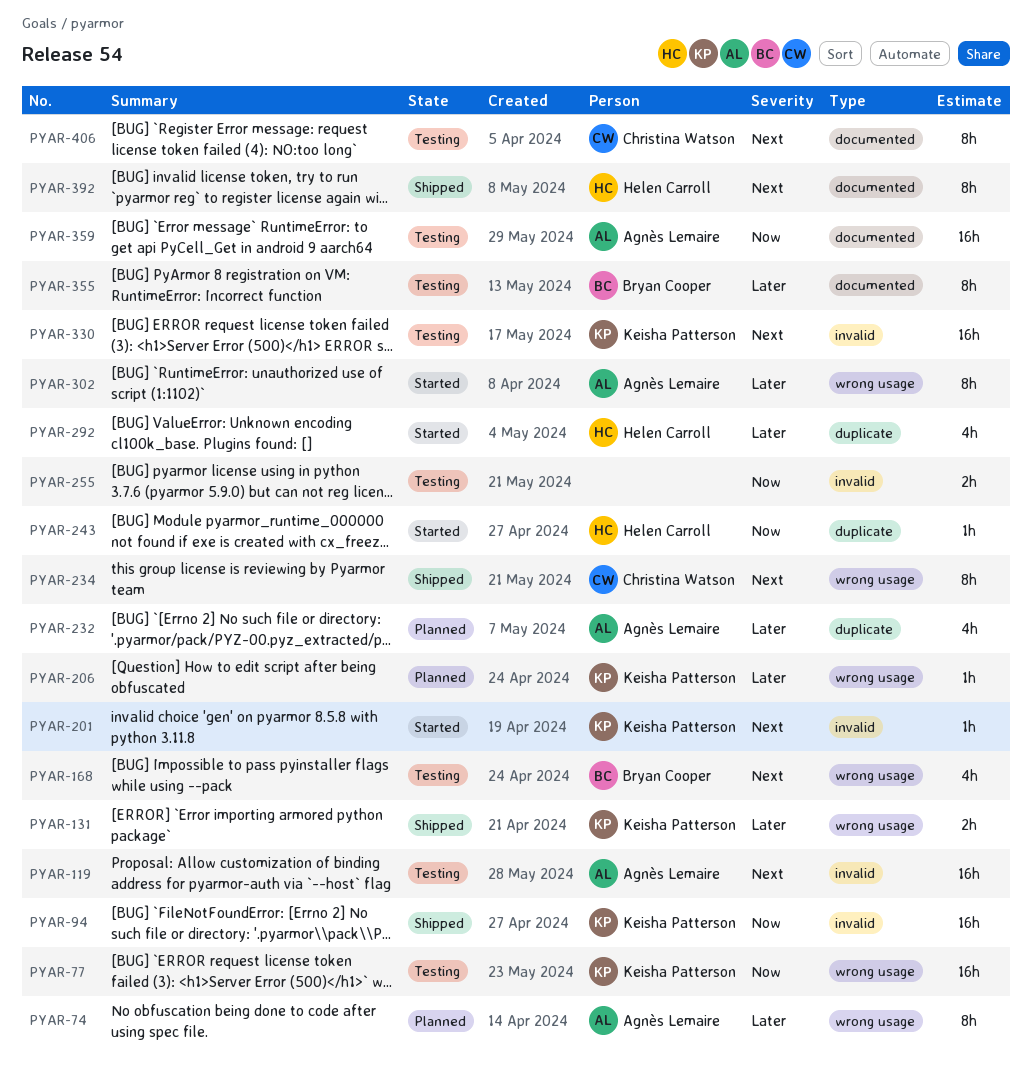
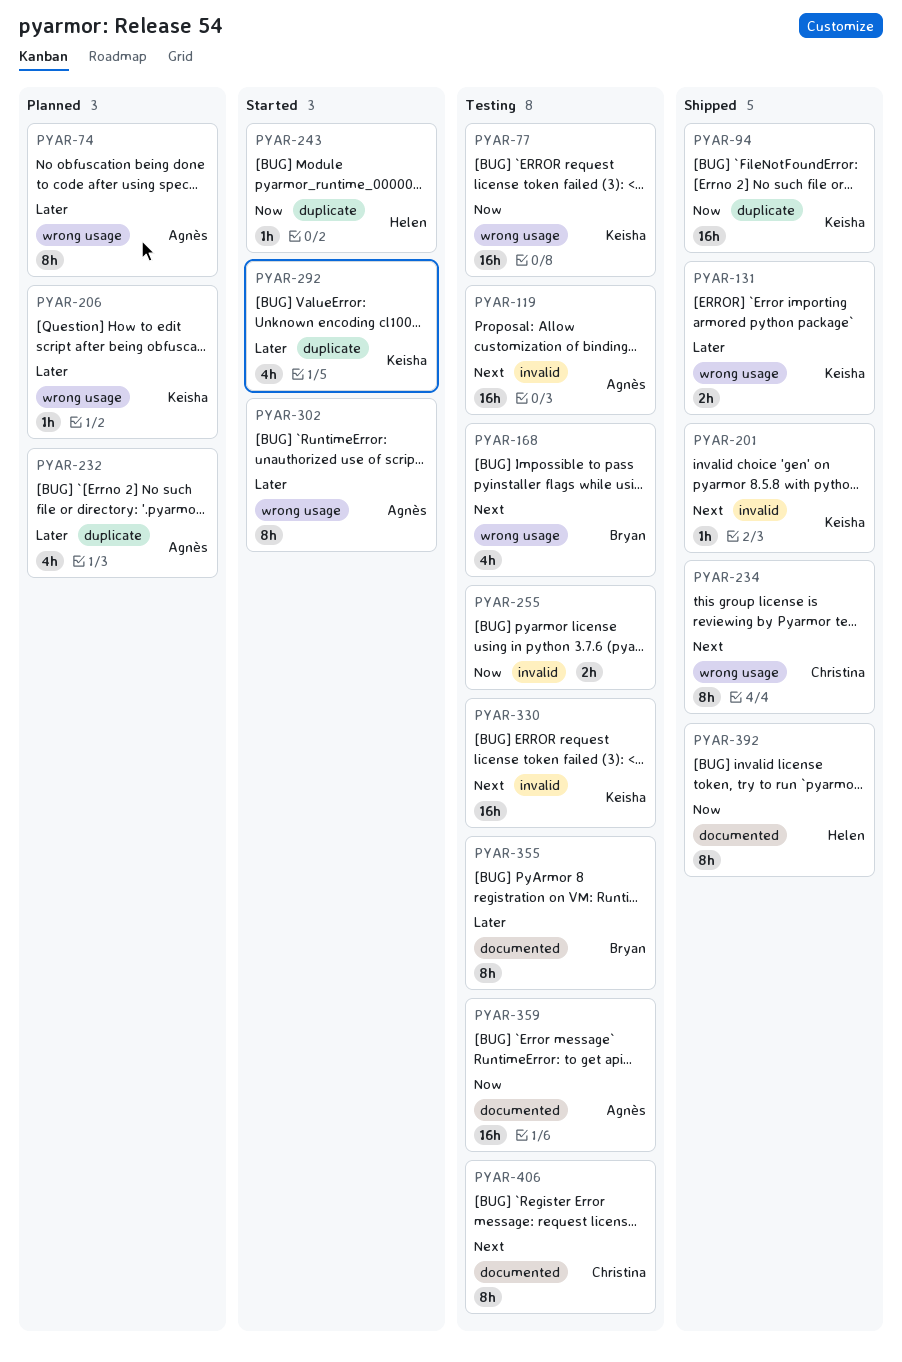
PYAR-94, label: invalid -> duplicate
PYAR-201, status: Started -> Shipped
PYAR-292, owner: Helen Carroll -> Keisha Patterson
PYAR-392, priority: Next -> Now

